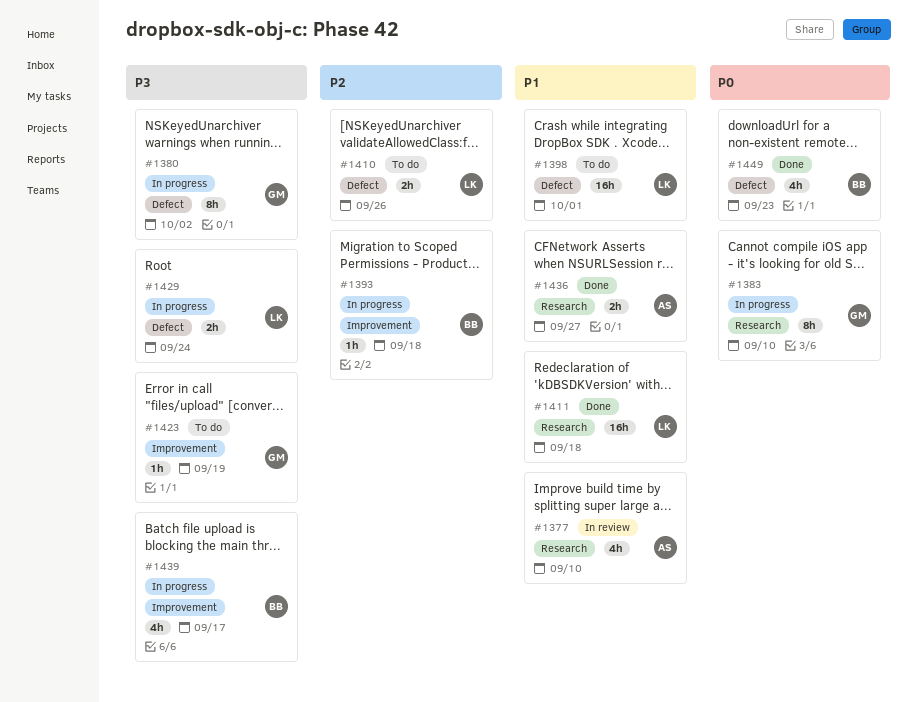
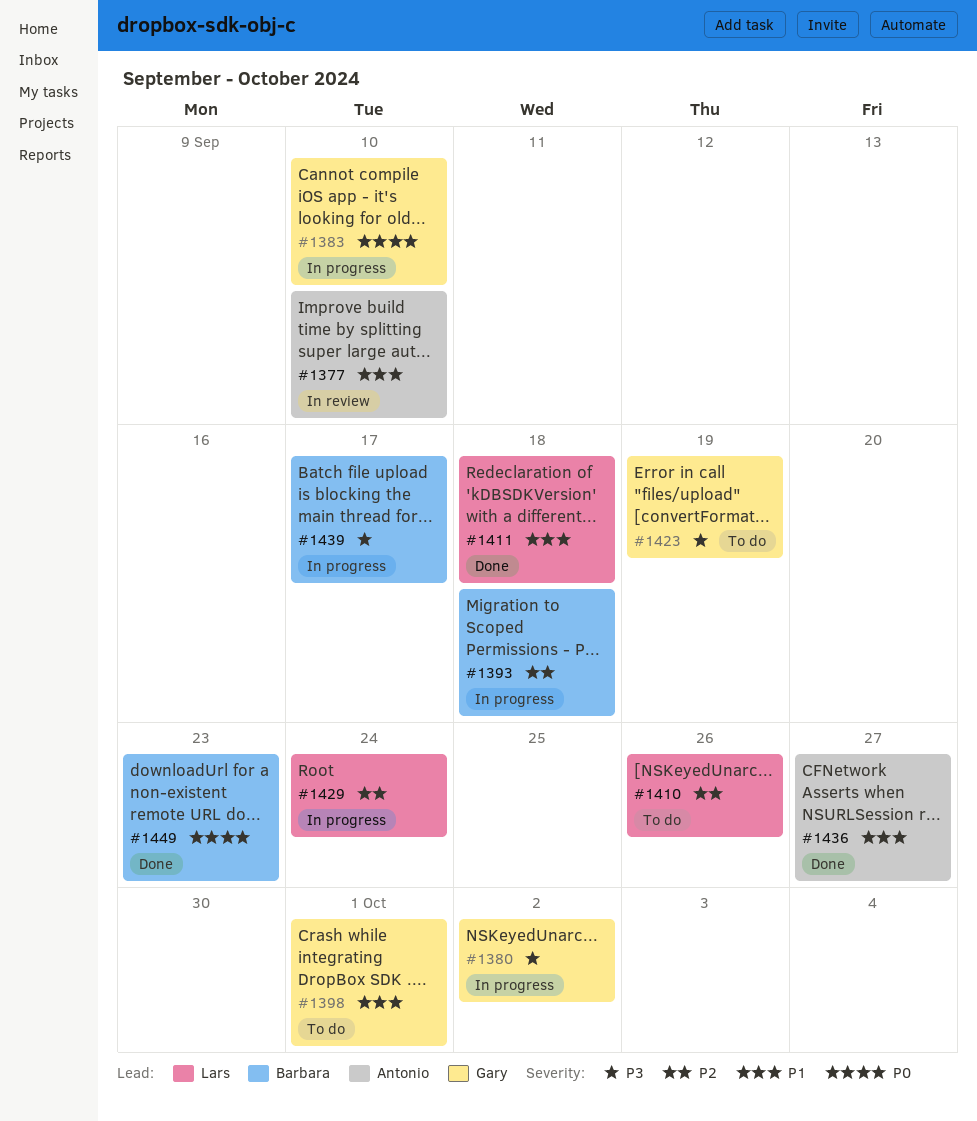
#1398, owner: Lars -> Gary
#1429, priority: P3 -> P2

